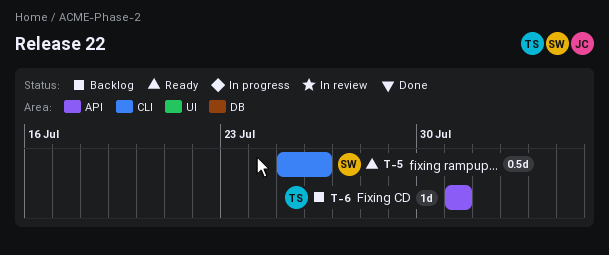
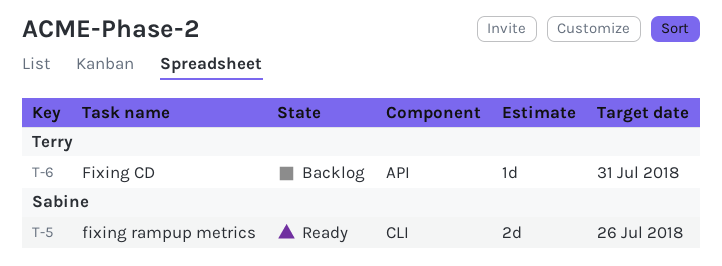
T-5, estimate: 0.5d -> 2d

